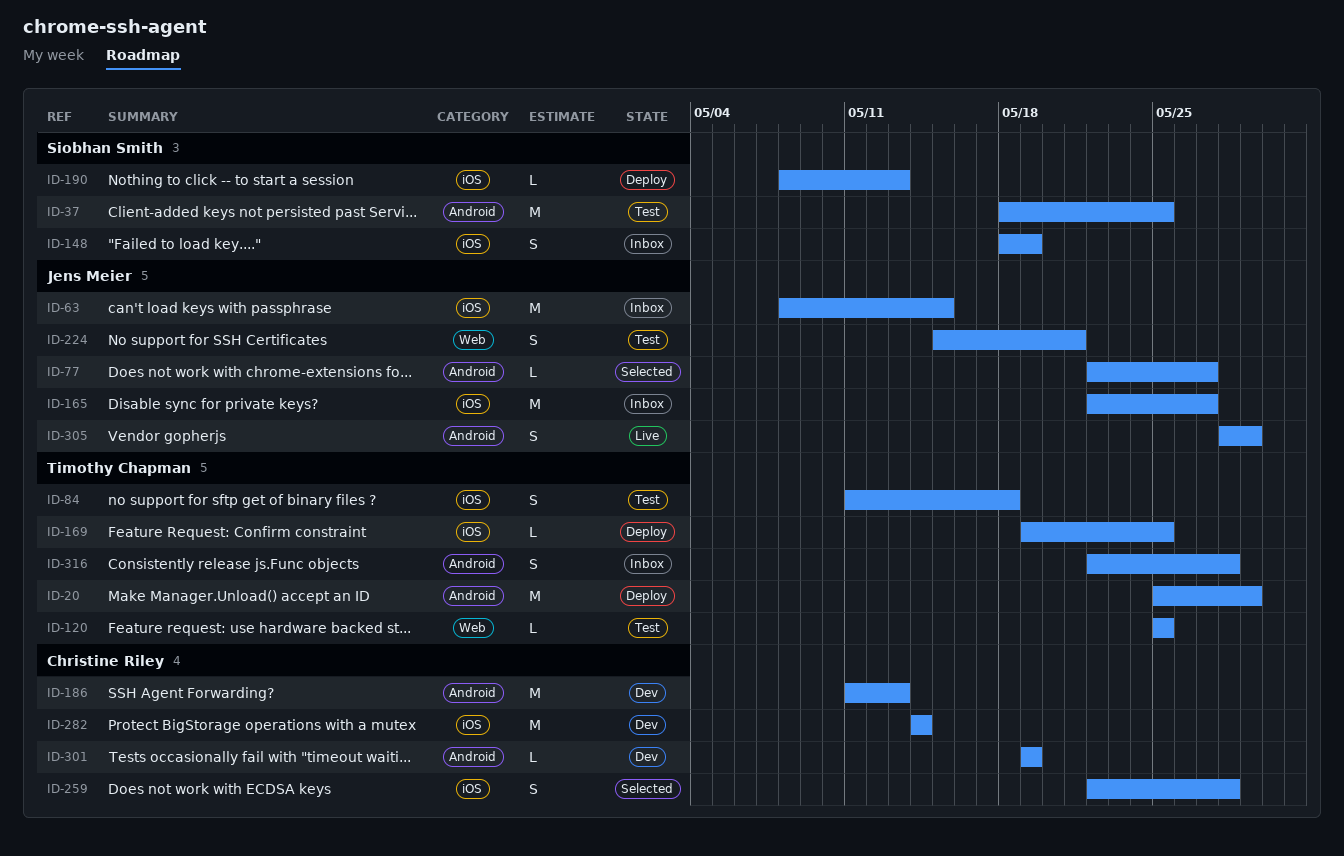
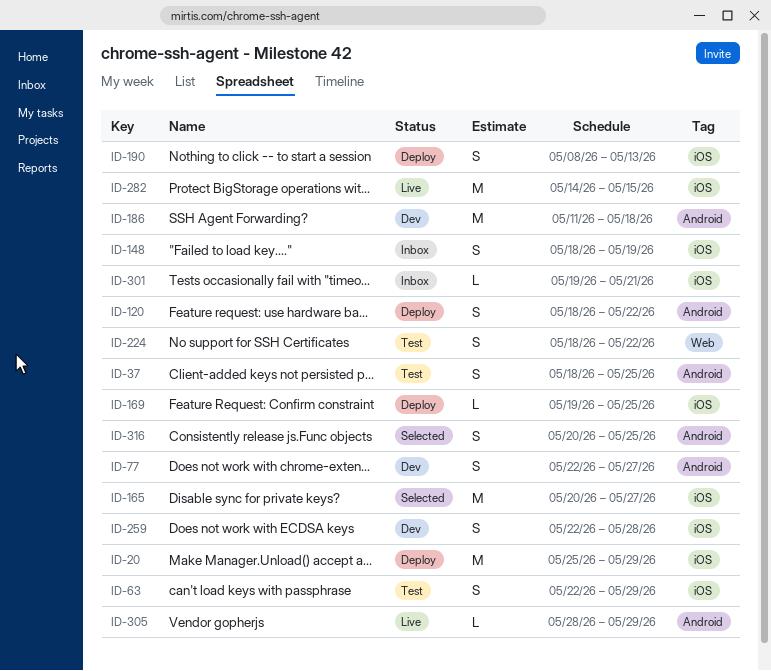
ID-20, label: Android -> iOS
ID-37, estimate: M -> S
ID-63, status: Inbox -> Test
ID-63, estimate: M -> S
ID-63, start: May 8 -> May 22
ID-63, due: May 15 -> May 29
ID-77, status: Selected -> Dev
ID-77, estimate: L -> S
ID-84: present -> none
ID-120, status: Test -> Deploy
ID-120, label: Web -> Android
ID-120, estimate: L -> S
ID-120, start: May 25 -> May 18
ID-120, due: May 25 -> May 22
ID-165, status: Inbox -> Selected
ID-165, start: May 22 -> May 20
ID-186, due: May 13 -> May 18
ID-190, estimate: L -> S
ID-224, start: May 15 -> May 18
ID-224, due: May 21 -> May 22
ID-259, status: Selected -> Dev
ID-282, status: Dev -> Live
ID-282, due: May 14 -> May 15
ID-301, status: Dev -> Inbox
ID-301, label: Android -> iOS
ID-301, due: May 19 -> May 21
ID-305, estimate: S -> L
ID-316, status: Inbox -> Selected
ID-316, start: May 22 -> May 20
ID-316, due: May 28 -> May 25

